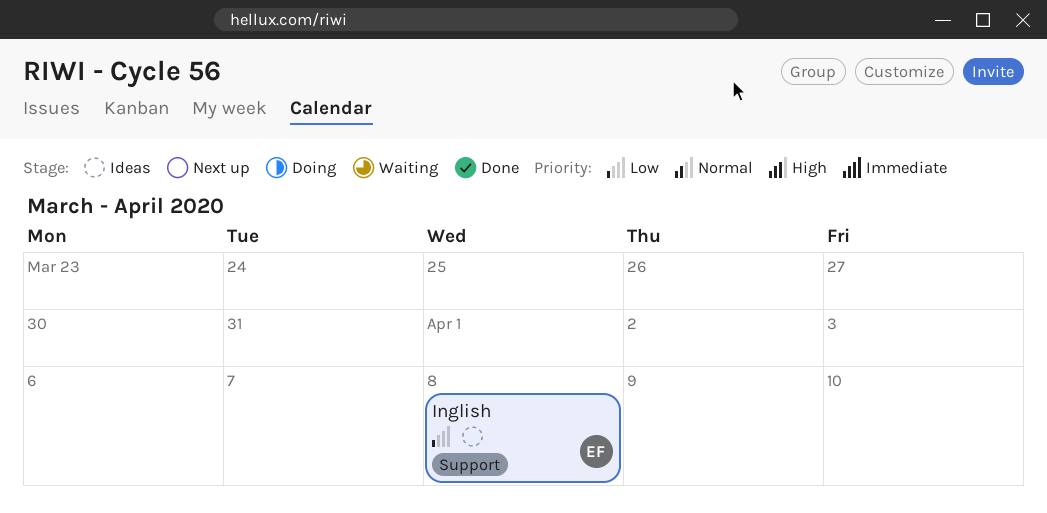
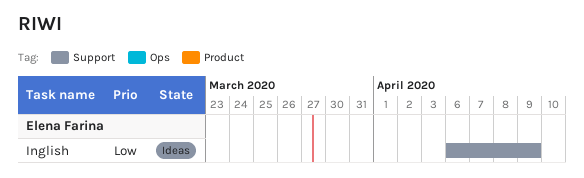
Inglish, due: Apr 8 -> Apr 9

